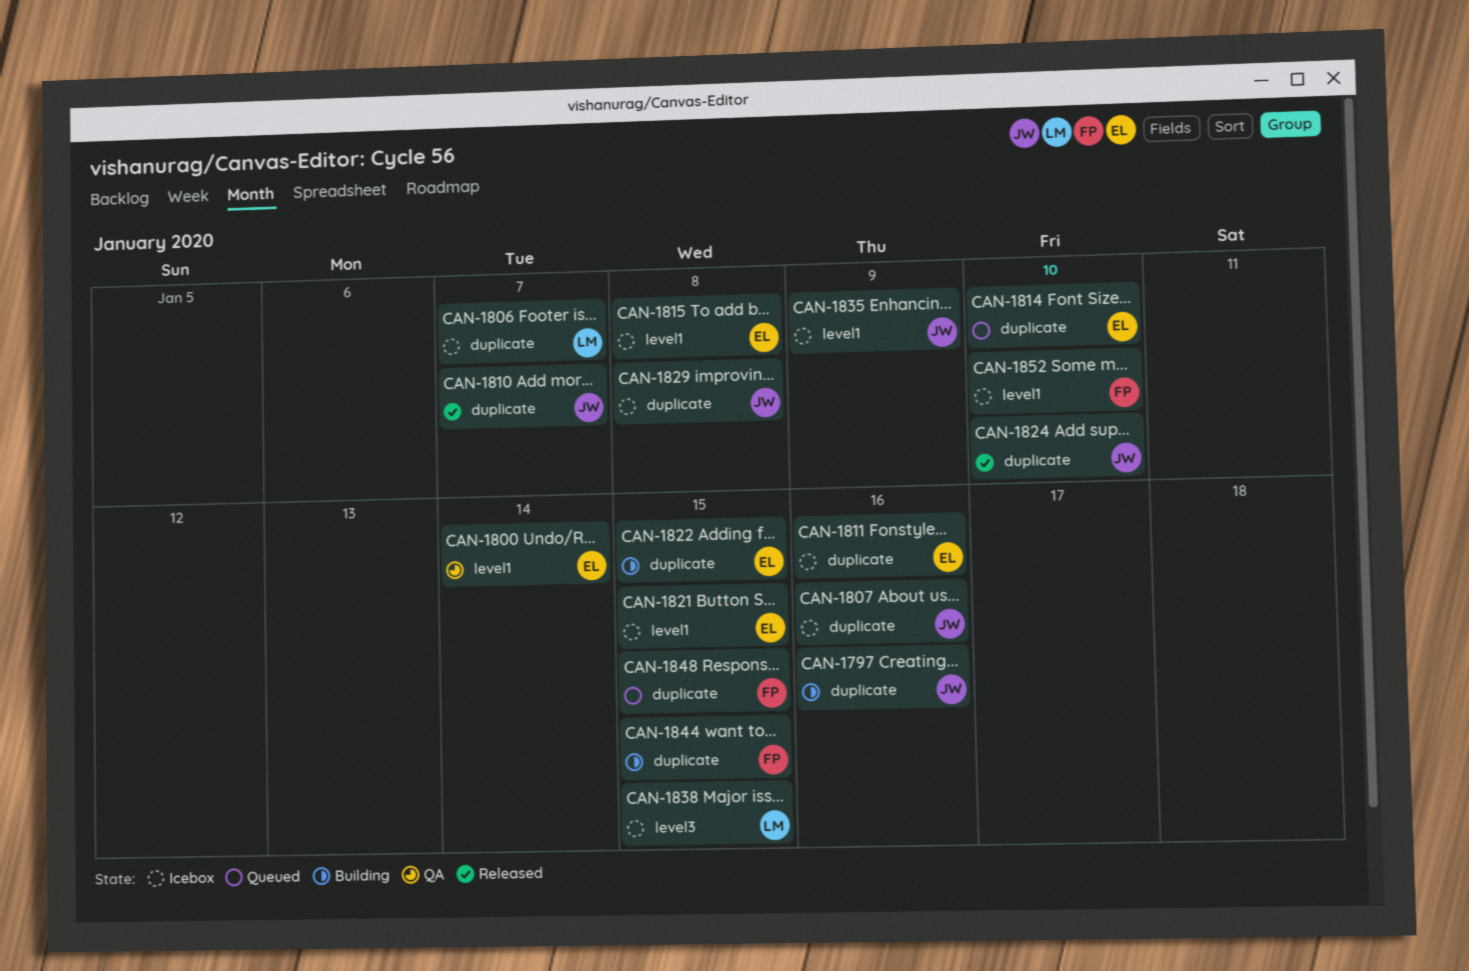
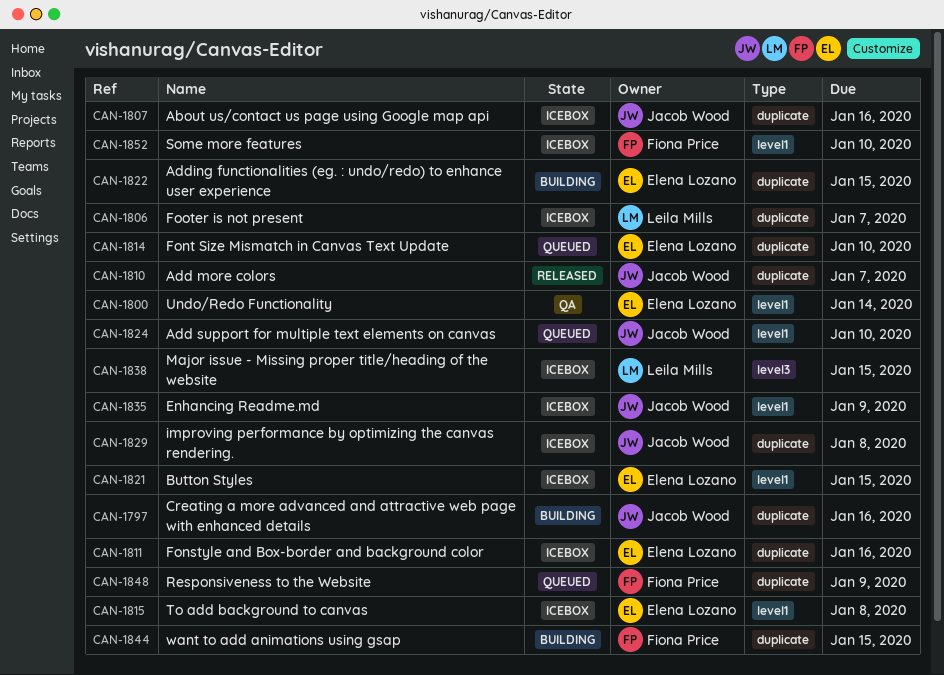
CAN-1824, status: Released -> Queued
CAN-1824, label: duplicate -> level1
CAN-1848, due: Jan 15 -> Jan 9

